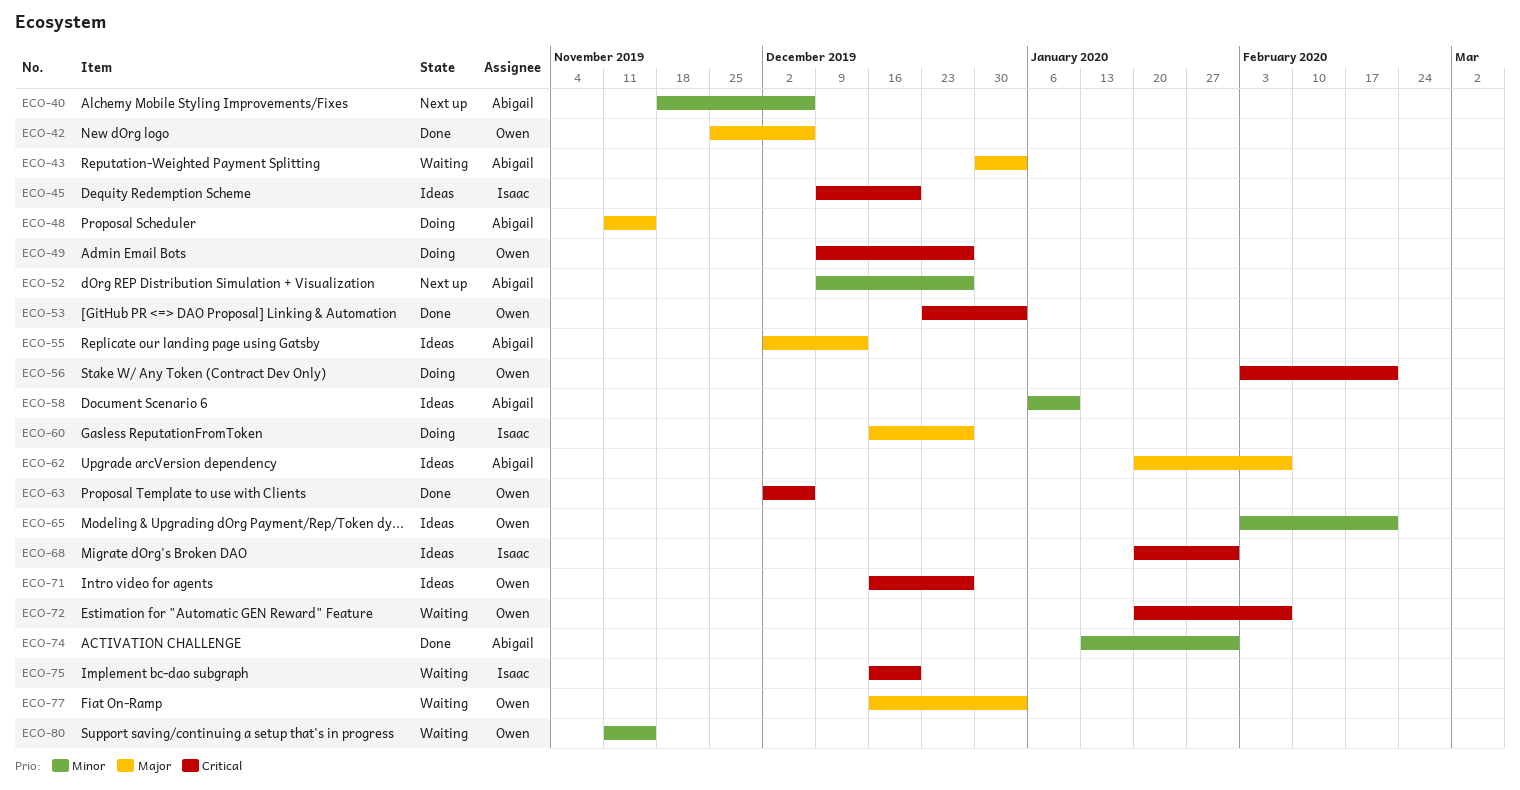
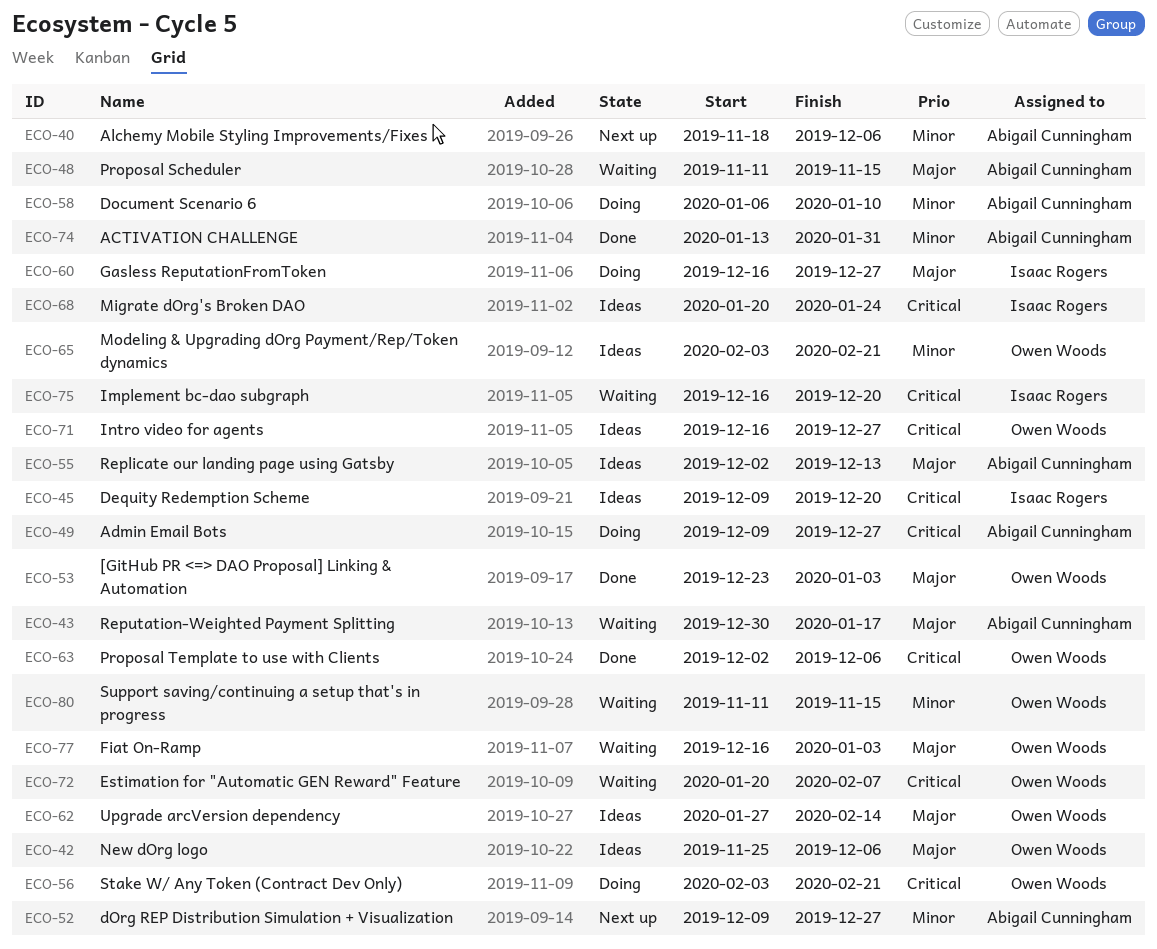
ECO-42, status: Done -> Ideas
ECO-43, due: Jan 3 -> Jan 17
ECO-48, status: Doing -> Waiting
ECO-49, owner: Owen Woods -> Abigail Cunningham
ECO-53, priority: Critical -> Major
ECO-58, status: Ideas -> Doing
ECO-62, owner: Abigail Cunningham -> Owen Woods
ECO-62, start: Jan 20 -> Jan 27
ECO-62, due: Feb 7 -> Feb 14
ECO-68, due: Jan 31 -> Jan 24

